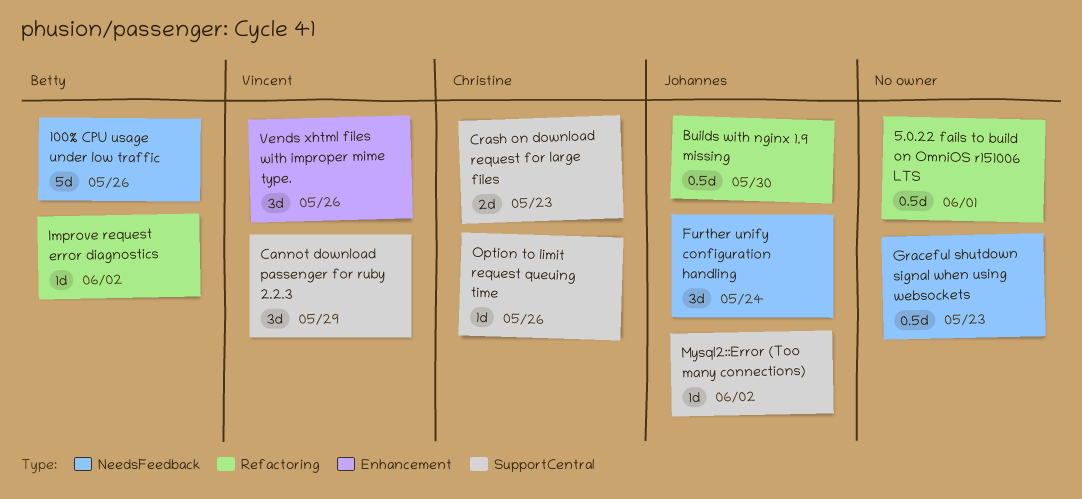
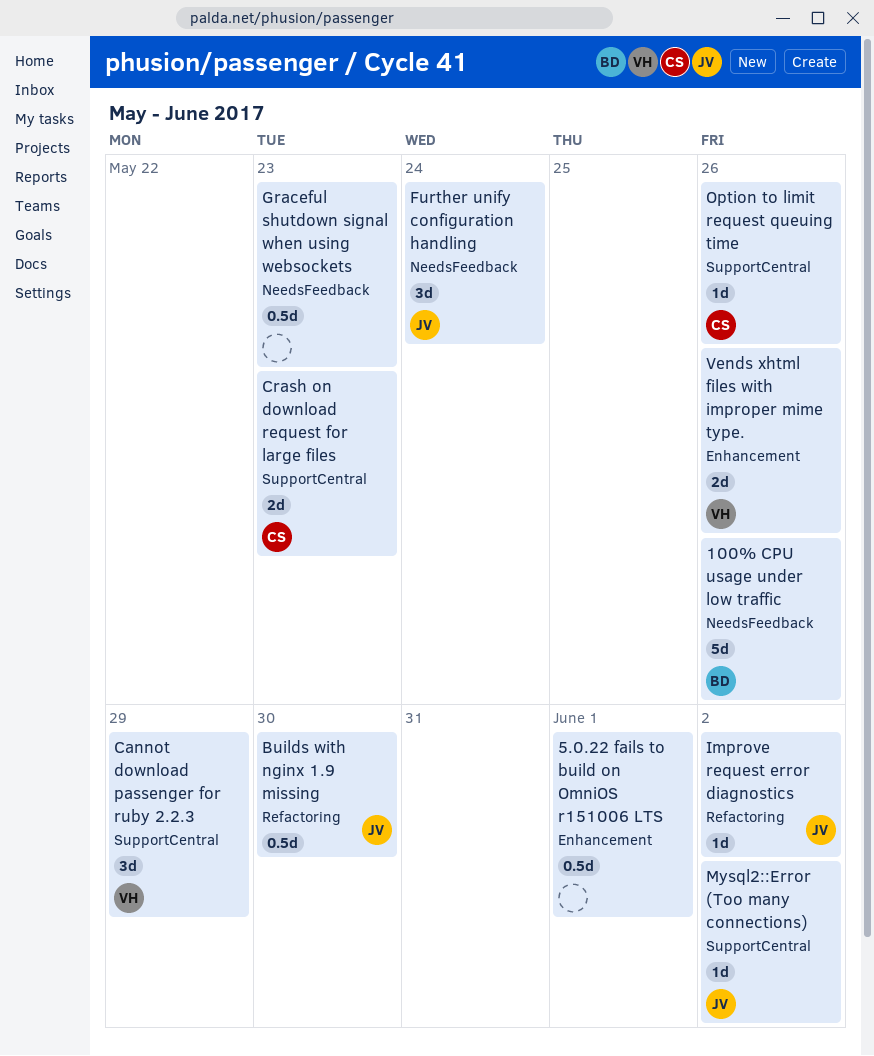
5.0.22 fails to build on OmniOS r151006 LTS, label: Refactoring -> Enhancement
Improve request error diagnostics, owner: Betty -> Johannes
Vends xhtml files with improper mime type., estimate: 3d -> 2d

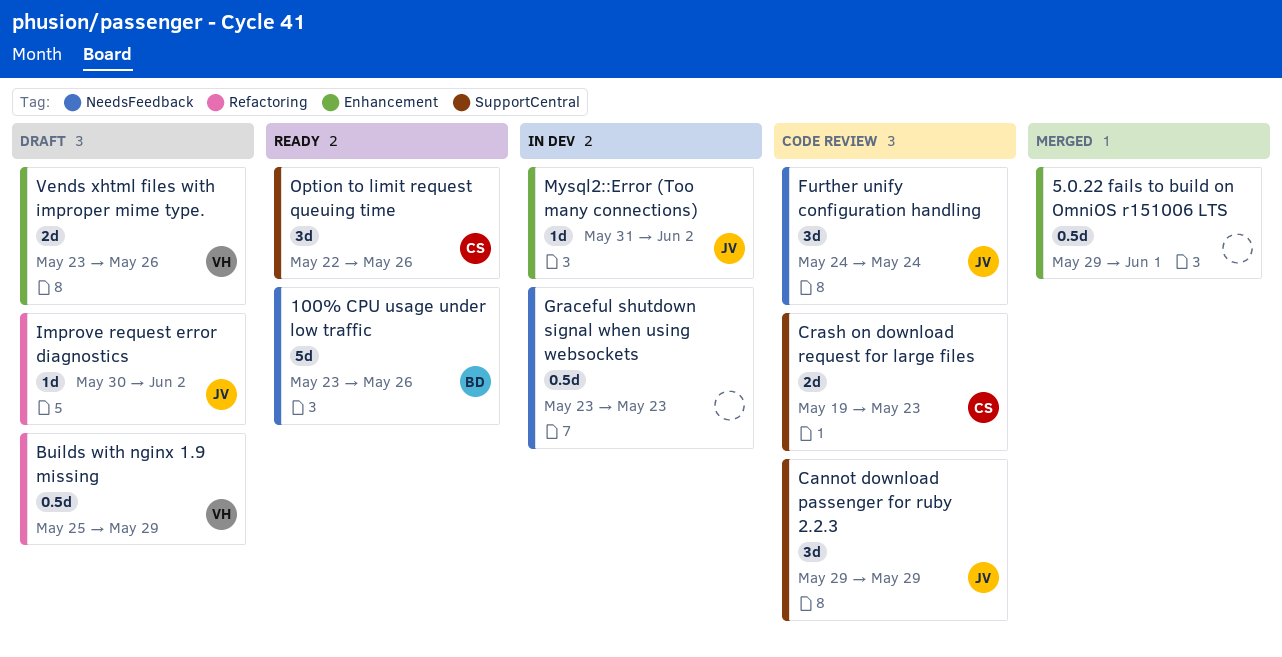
Builds with nginx 1.9 missing, owner: JV -> VH
Builds with nginx 1.9 missing, due: May 30 -> May 29
Cannot download passenger for ruby 2.2.3, owner: VH -> JV
Mysql2::Error (Too many connections), label: SupportCentral -> Enhancement
Option to limit request queuing time, estimate: 1d -> 3d

